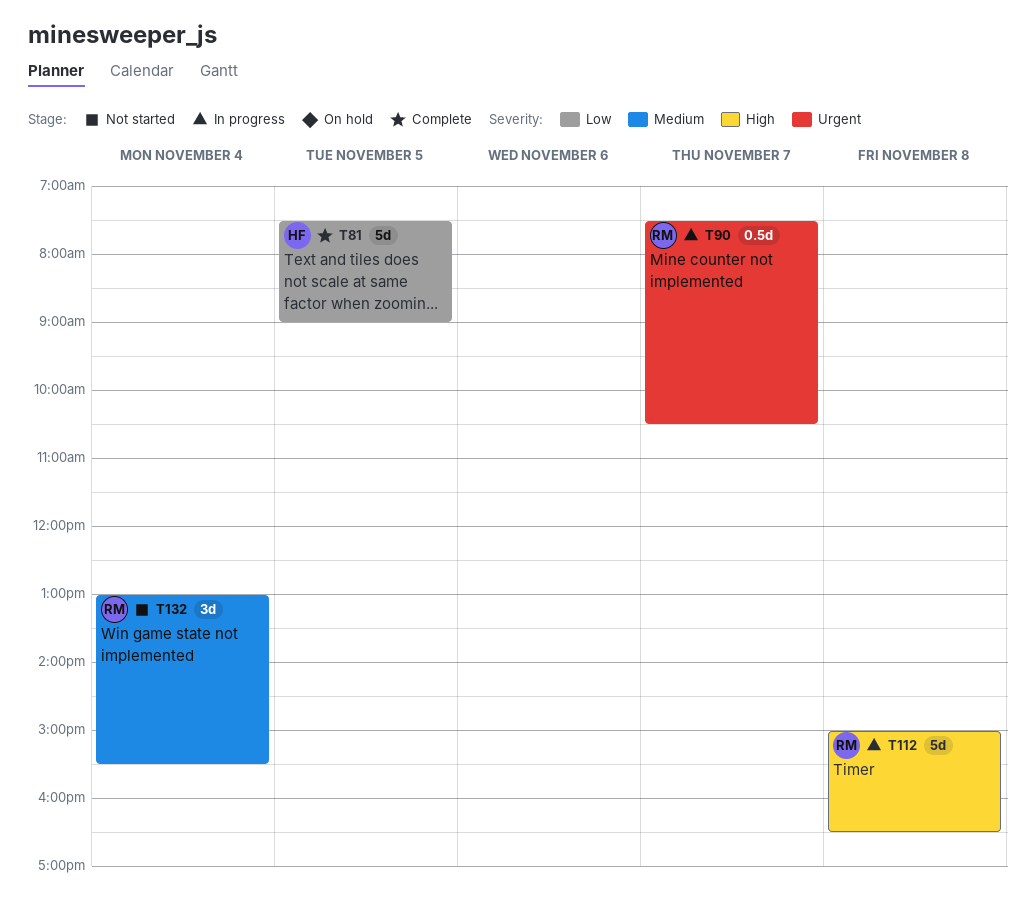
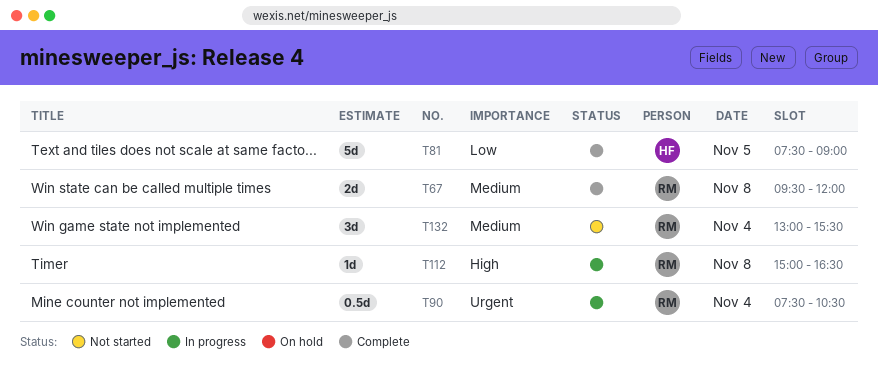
T67: none -> present
T90, day: Nov 7 -> Nov 4
T112, estimate: 5d -> 1d

